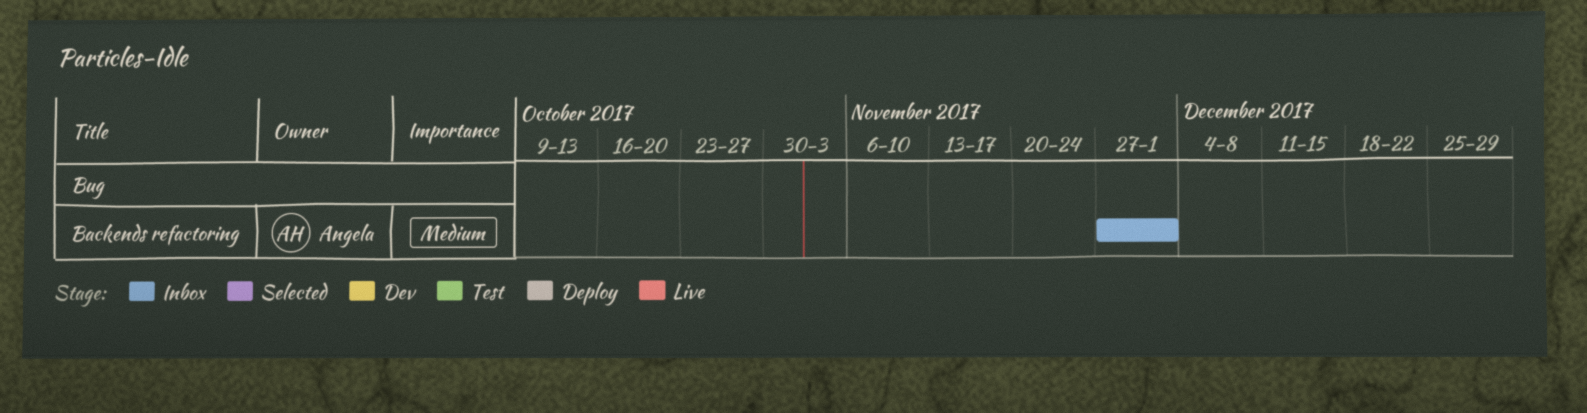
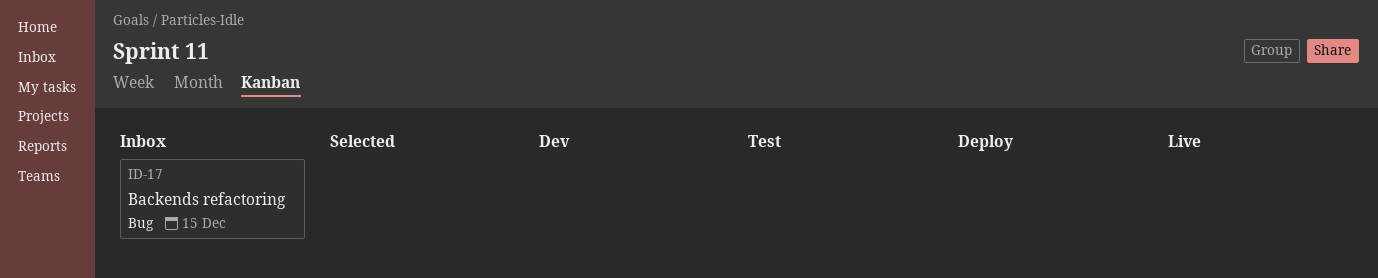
Backends refactoring, due: Dec 1 -> Dec 15

